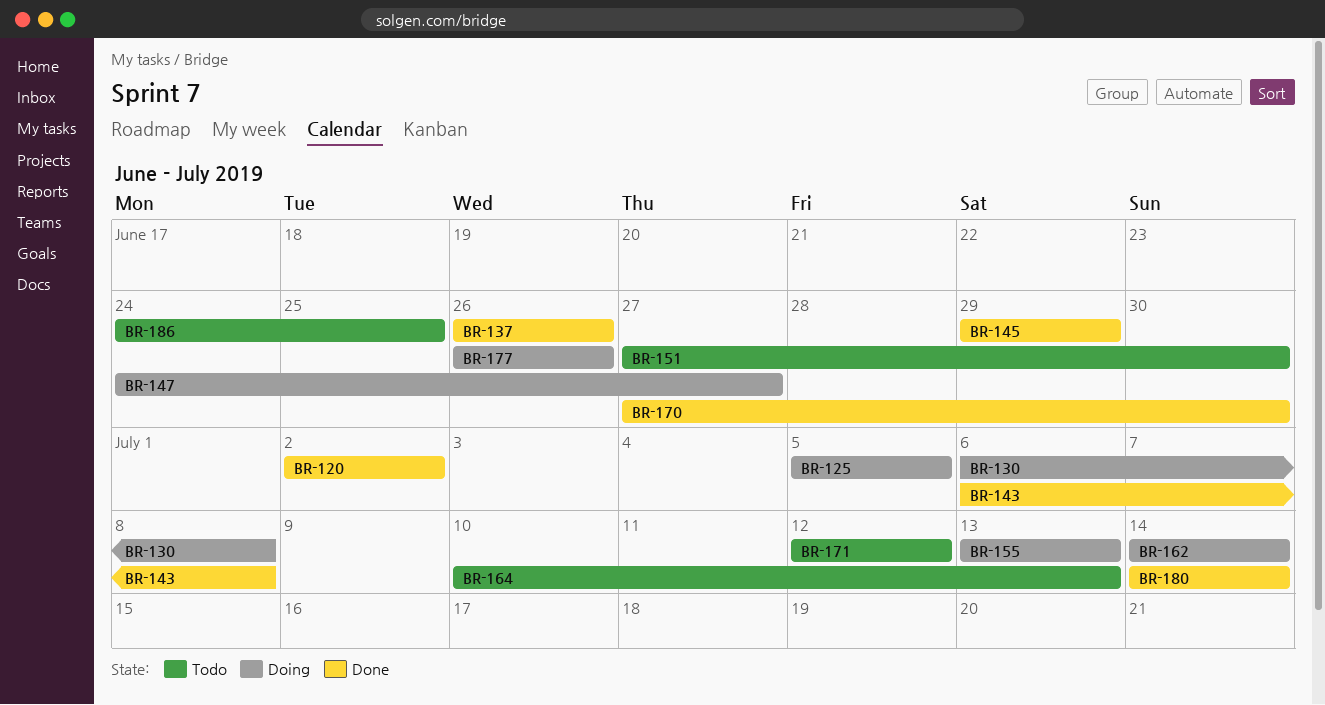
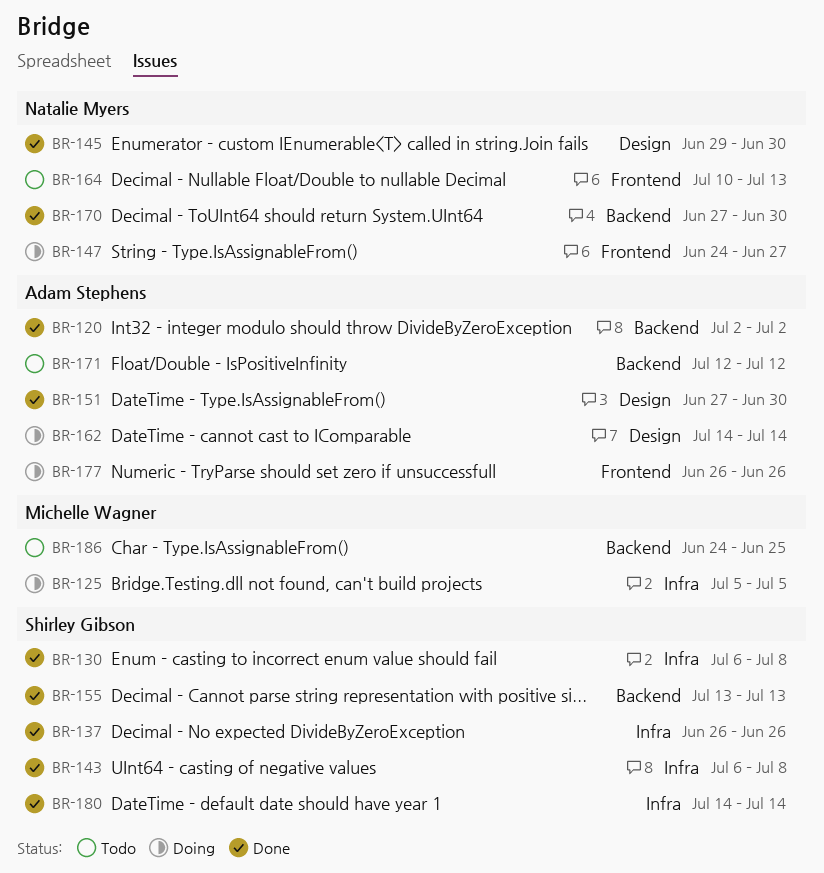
BR-130, status: Doing -> Done
BR-145, due: Jun 29 -> Jun 30
BR-151, status: Todo -> Done
BR-155, status: Doing -> Done

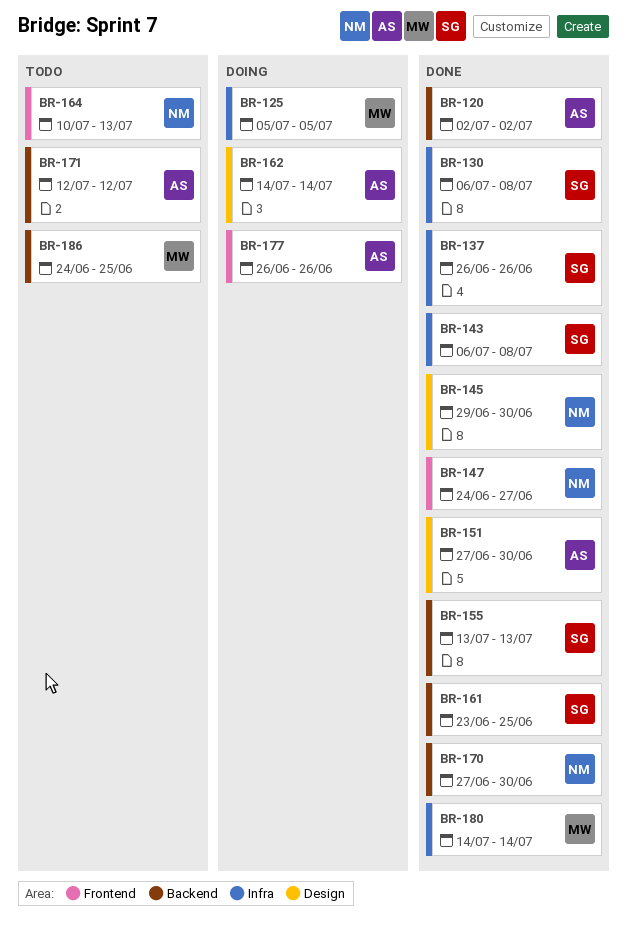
BR-147, status: Doing -> Done
BR-161: none -> present
BR-180, owner: Shirley Gibson -> Michelle Wagner

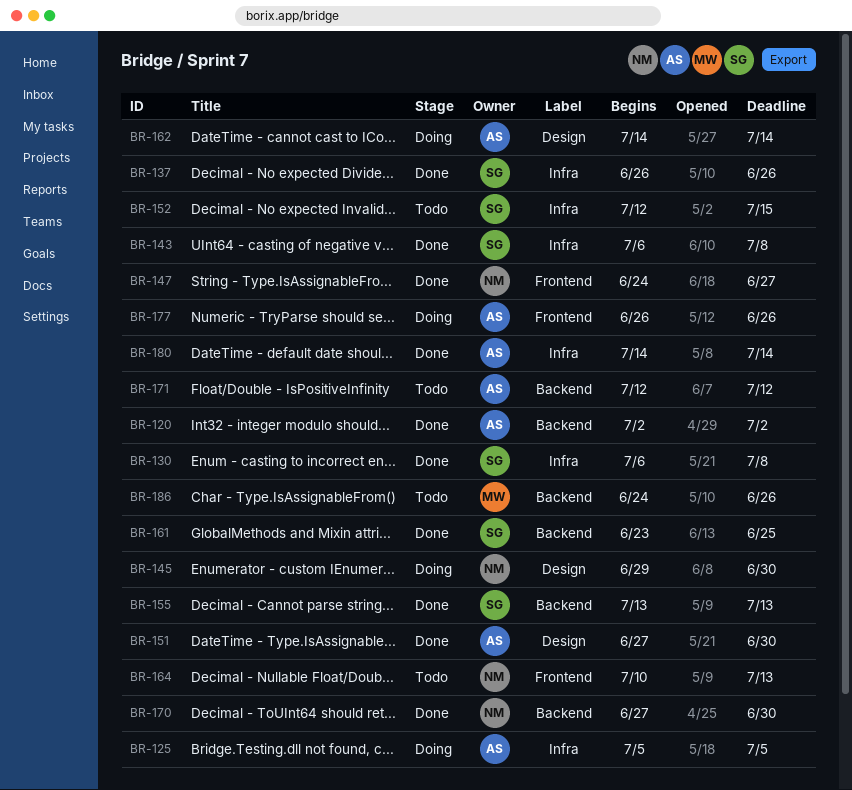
BR-125, owner: MW -> AS
BR-145, status: Done -> Doing
BR-152: none -> present
BR-180, owner: MW -> AS
BR-186, due: Jun 25 -> Jun 26

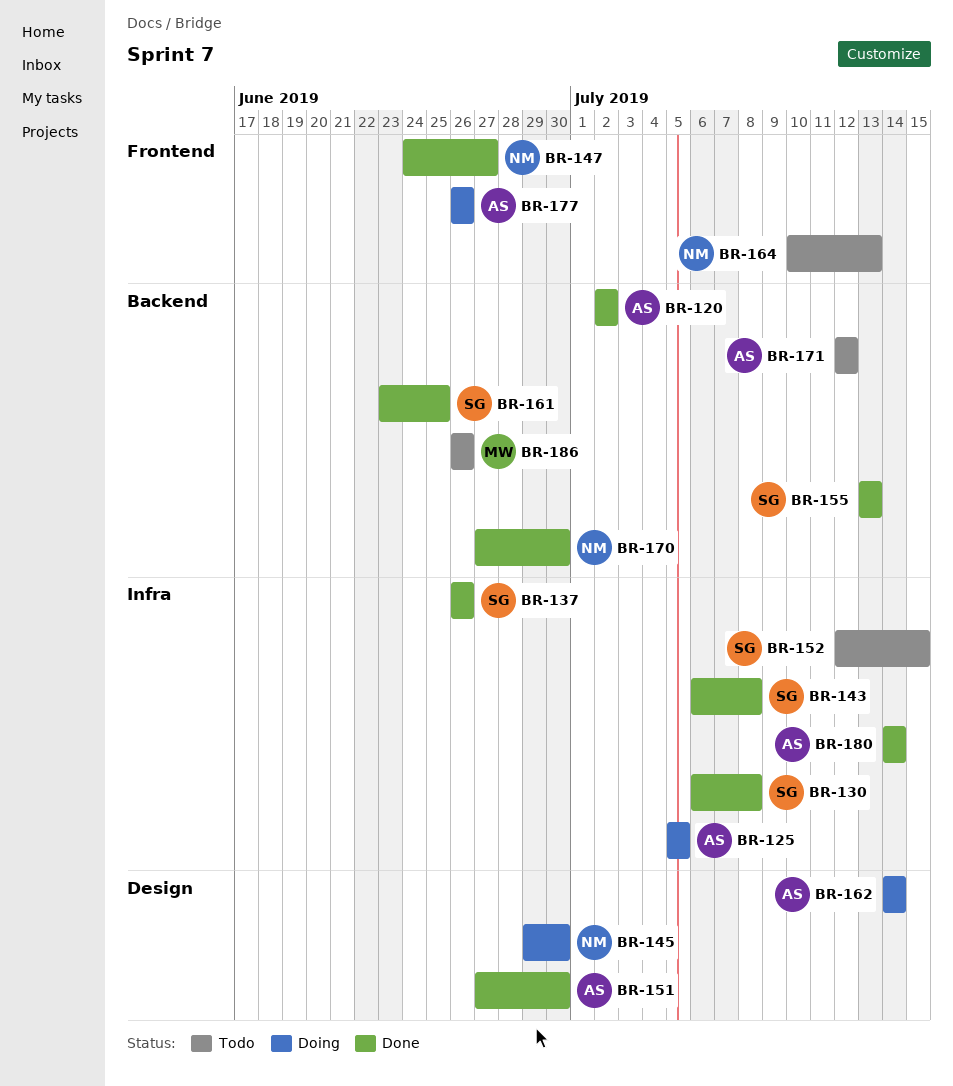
BR-186, start: Jun 24 -> Jun 26

